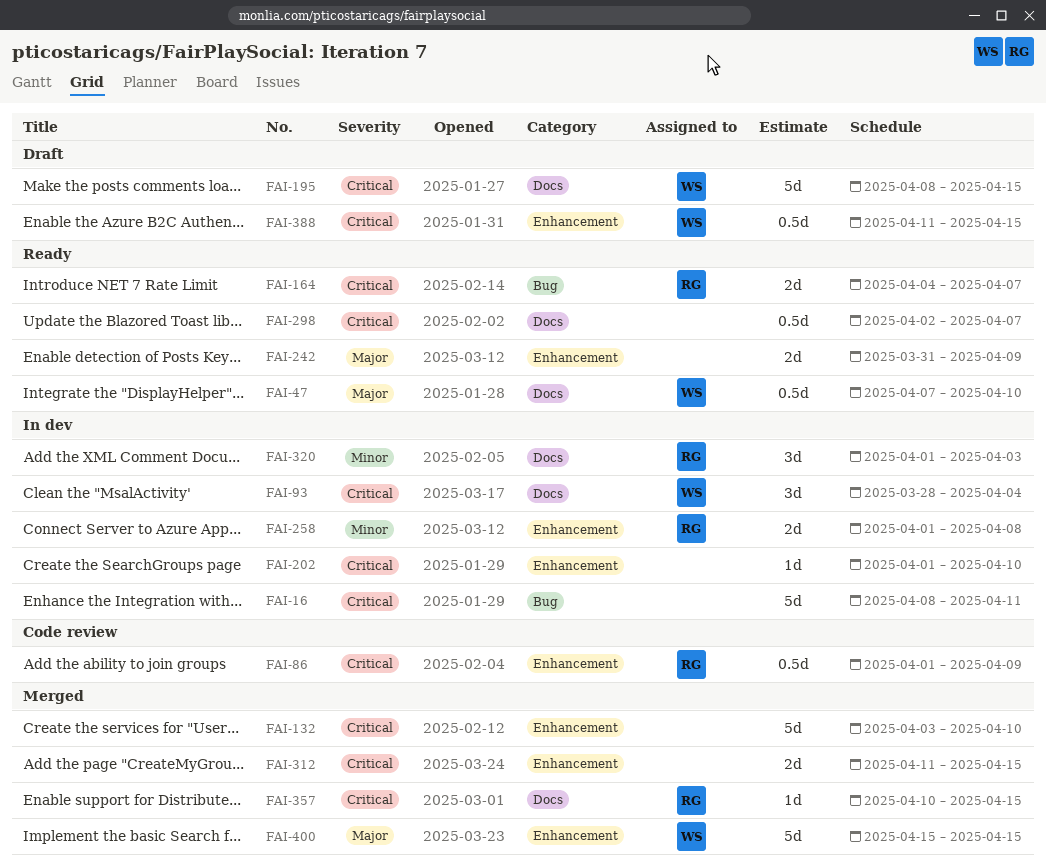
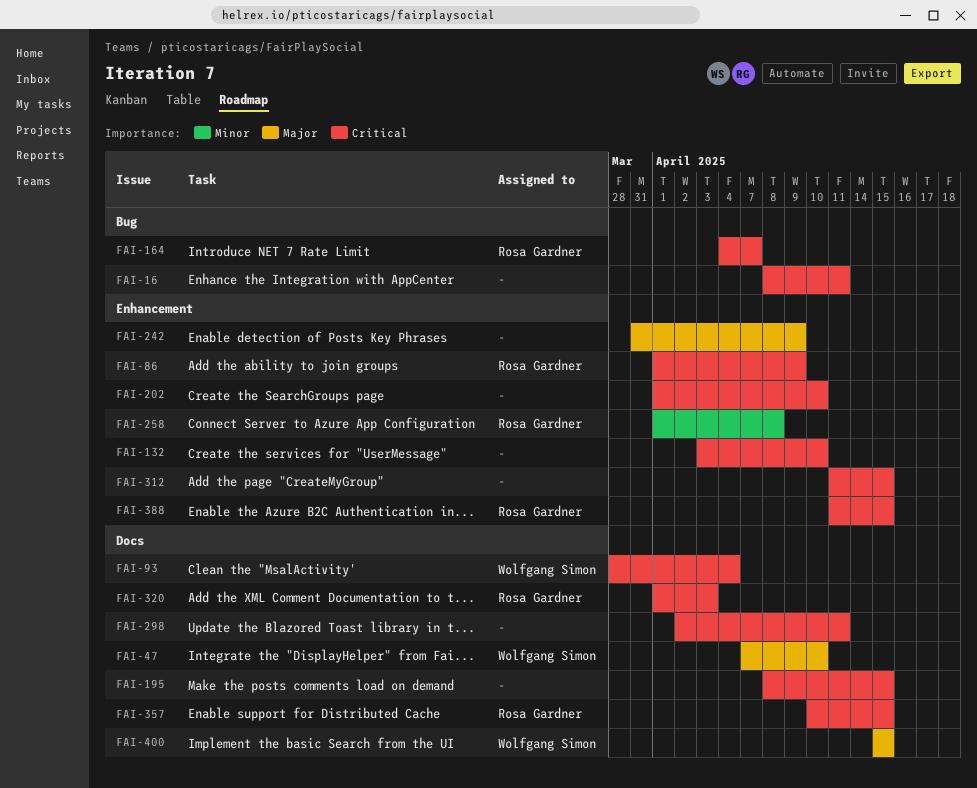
FAI-195, owner: Wolfgang Simon -> none
FAI-298, due: Apr 7 -> Apr 11
FAI-320, priority: Minor -> Critical
FAI-388, owner: Wolfgang Simon -> Rosa Gardner
FAI-400, label: Enhancement -> Docs

